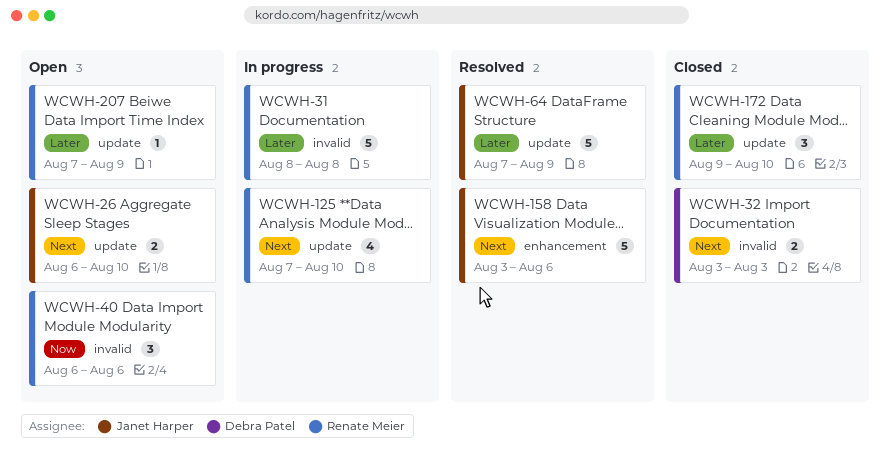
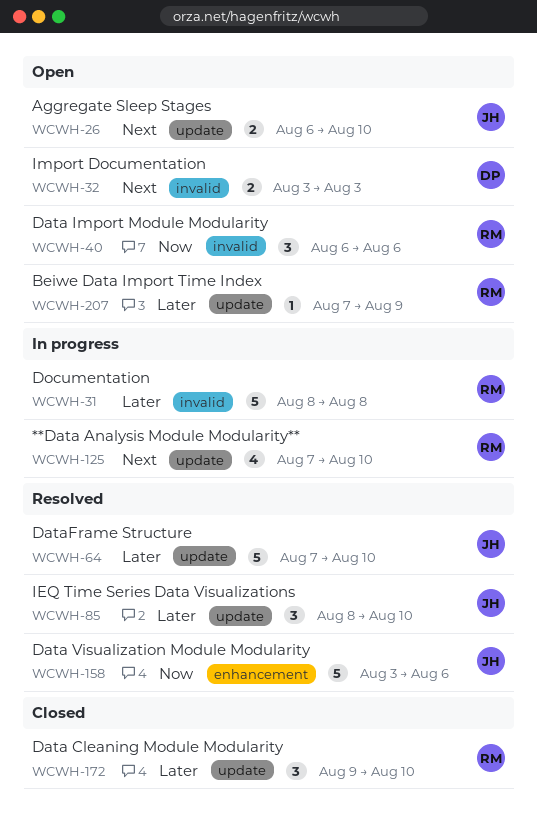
WCWH-32, status: Closed -> Open
WCWH-64, due: Aug 9 -> Aug 10
WCWH-85: none -> present
WCWH-158, priority: Next -> Now

